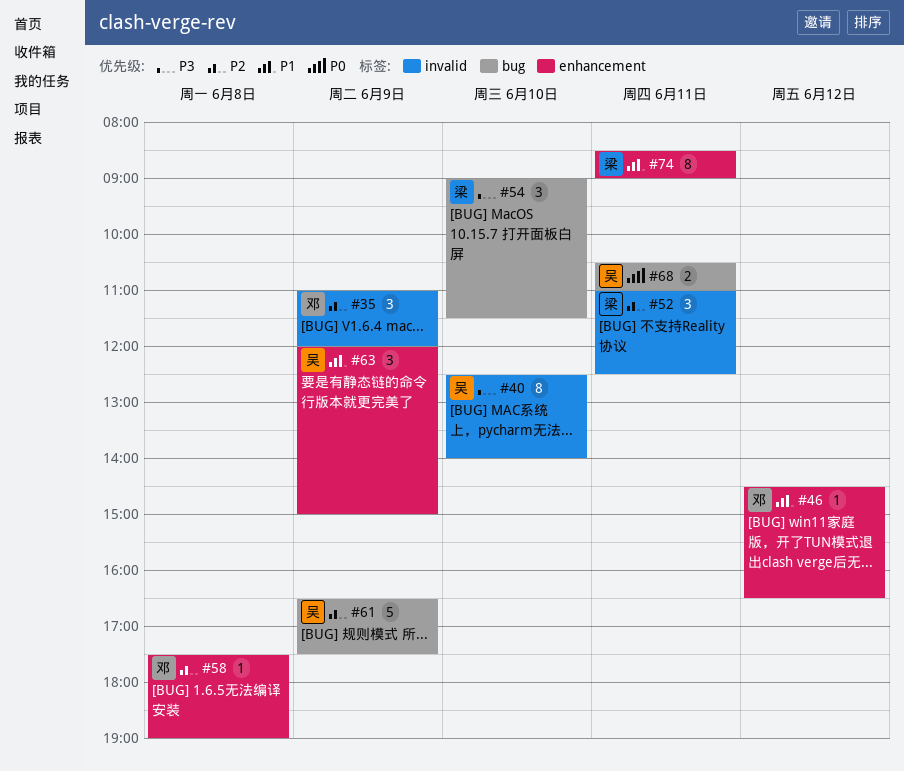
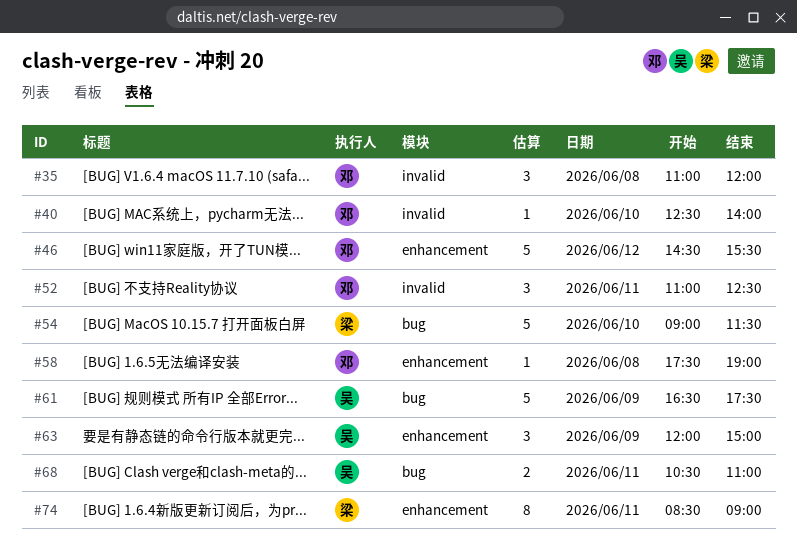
#35, day: Jun 9 -> Jun 8
#40, owner: 吴 -> 邓
#40, estimate: 8 -> 1
#46, estimate: 1 -> 5
#46, ends: 16:30 -> 15:30
#52, owner: 梁 -> 邓
#54, estimate: 3 -> 5

